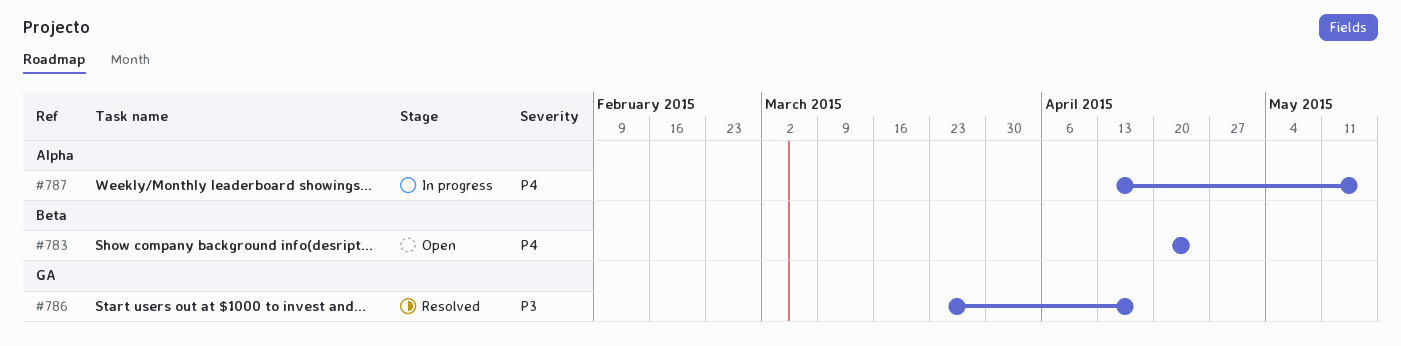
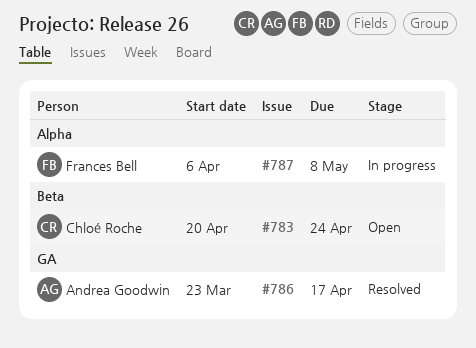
#787, start: Apr 13 -> Apr 6
#787, due: May 15 -> May 8

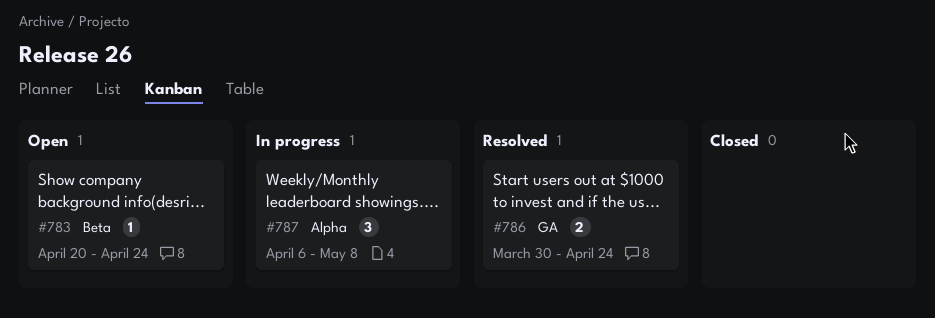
#786, start: Mar 23 -> Mar 30
#786, due: Apr 17 -> Apr 24

